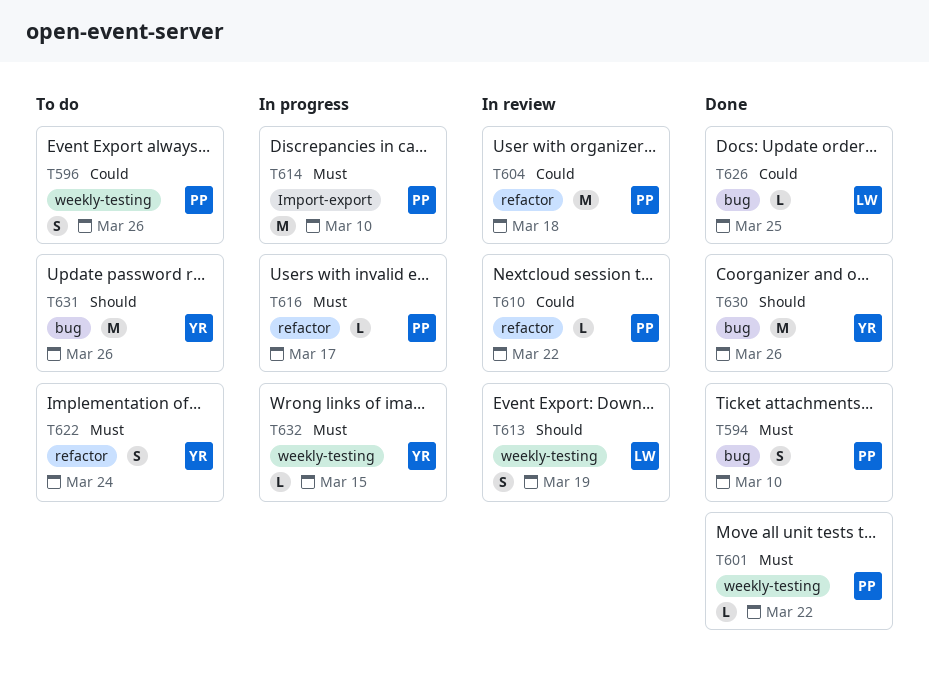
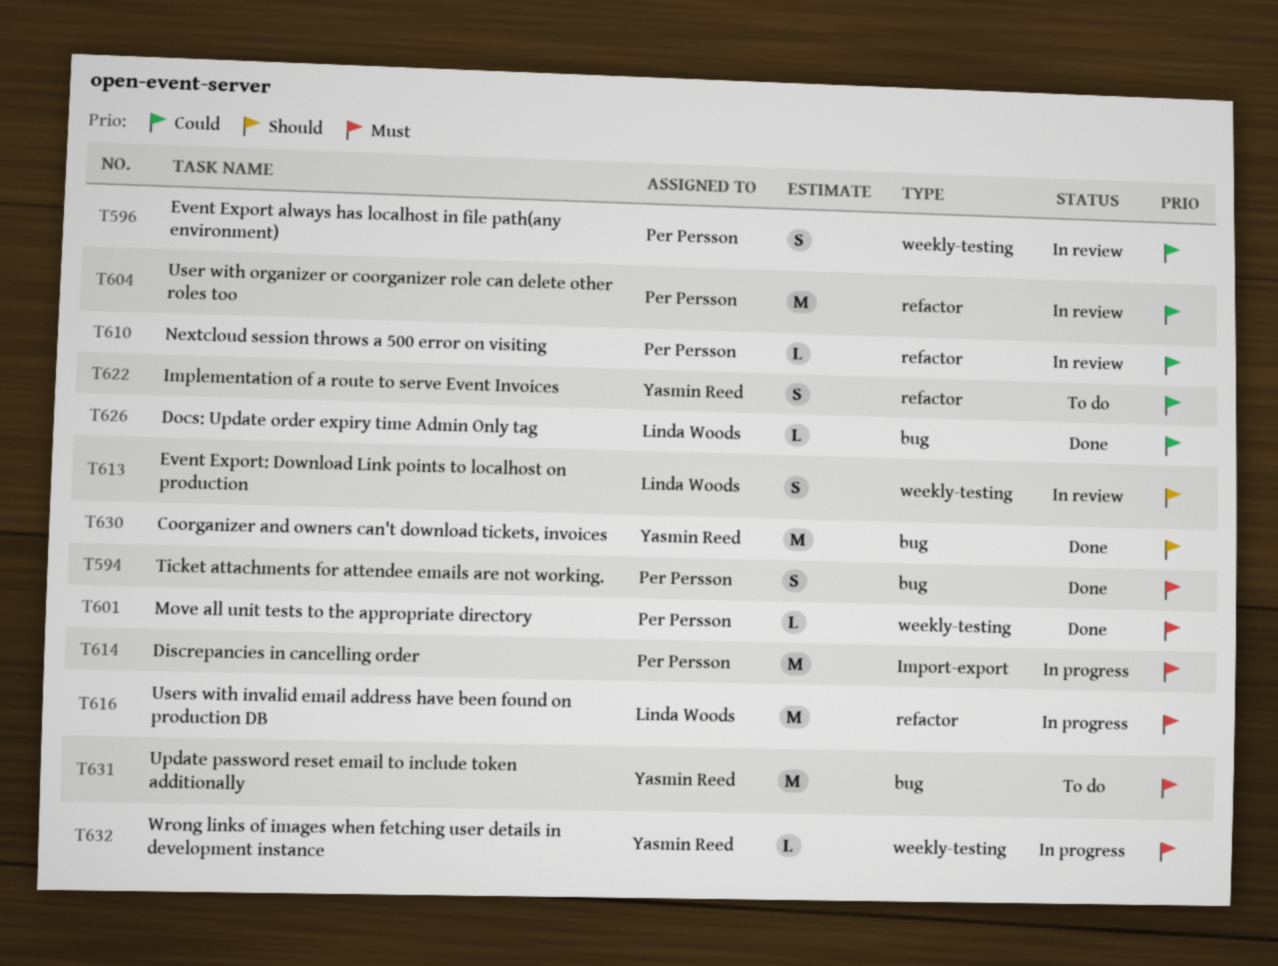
T596, status: To do -> In review
T616, owner: Per Persson -> Linda Woods
T616, estimate: L -> M
T622, priority: Must -> Could
T631, priority: Should -> Must

